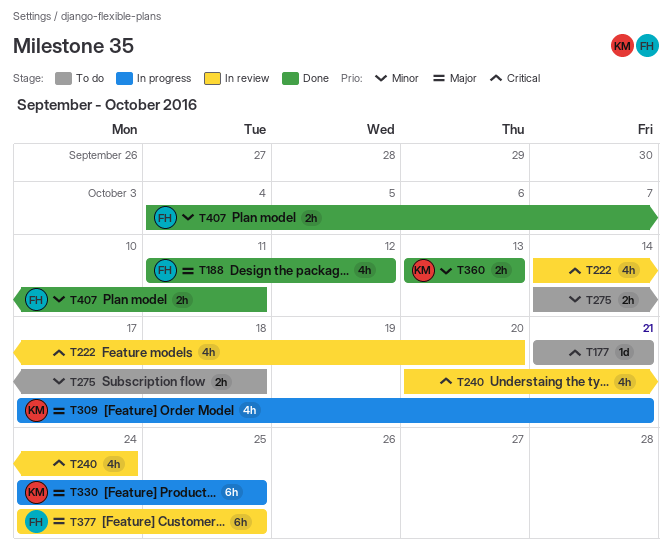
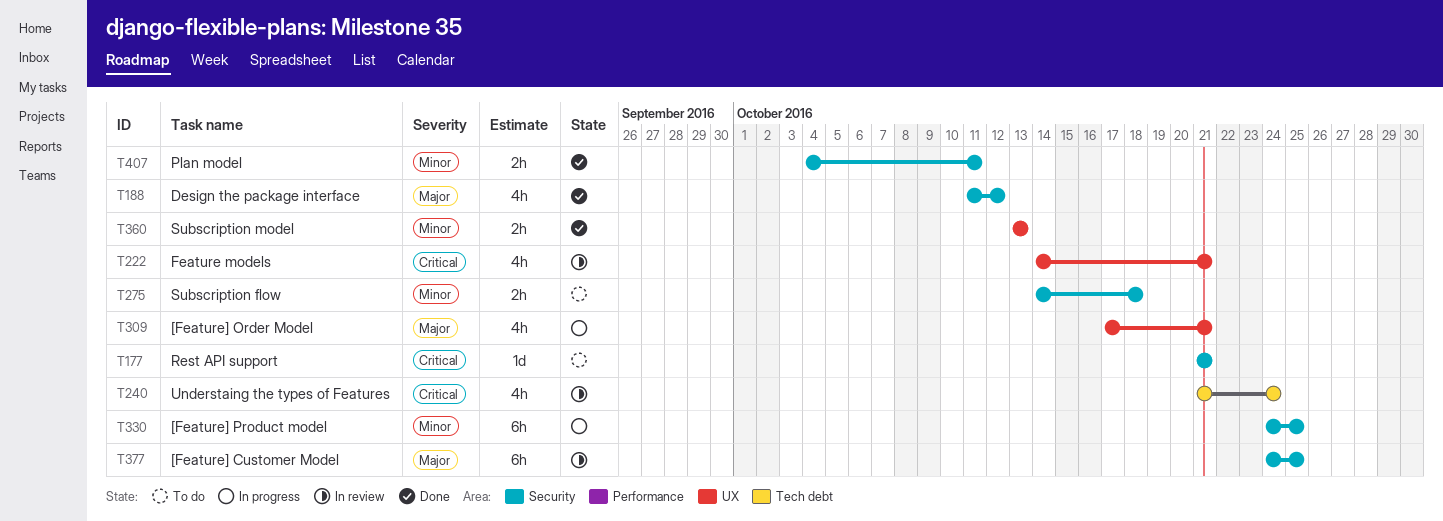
T222, due: Oct 20 -> Oct 21
T240, start: Oct 20 -> Oct 21
T330, priority: Major -> Minor

